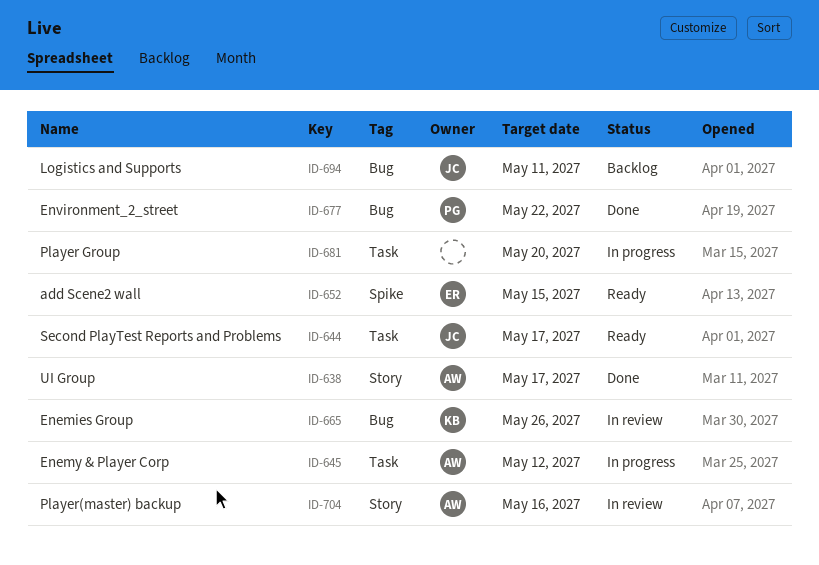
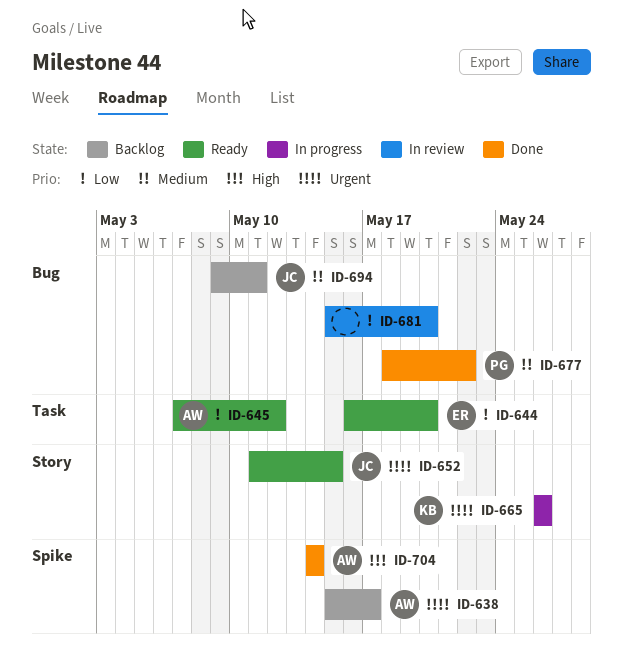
ID-638, status: Done -> Backlog
ID-638, label: Story -> Spike
ID-644, owner: JC -> ER
ID-644, due: May 17 -> May 20
ID-645, status: In progress -> Ready
ID-652, owner: ER -> JC
ID-652, label: Spike -> Story
ID-665, status: In review -> In progress
ID-665, label: Bug -> Story
ID-681, status: In progress -> In review
ID-681, label: Task -> Bug
ID-704, status: In review -> Done
ID-704, label: Story -> Spike
ID-704, due: May 16 -> May 14

